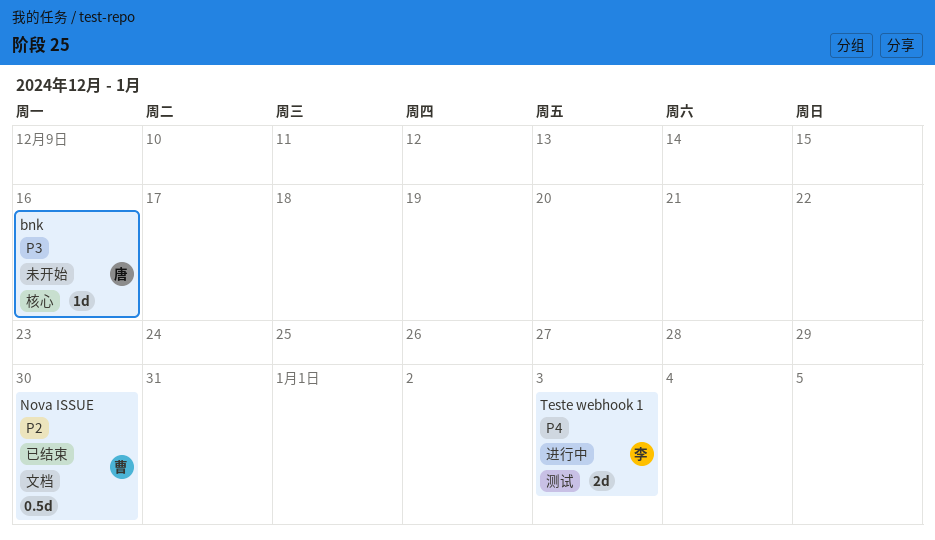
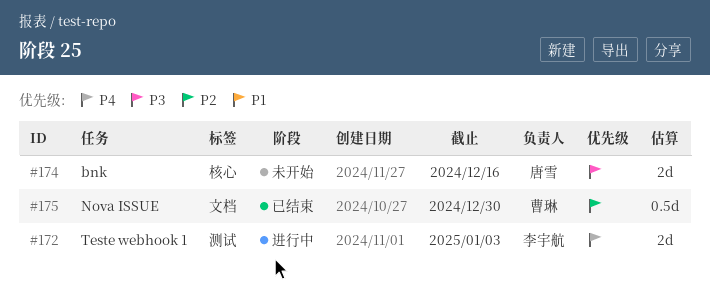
bnk, estimate: 1d -> 2d

